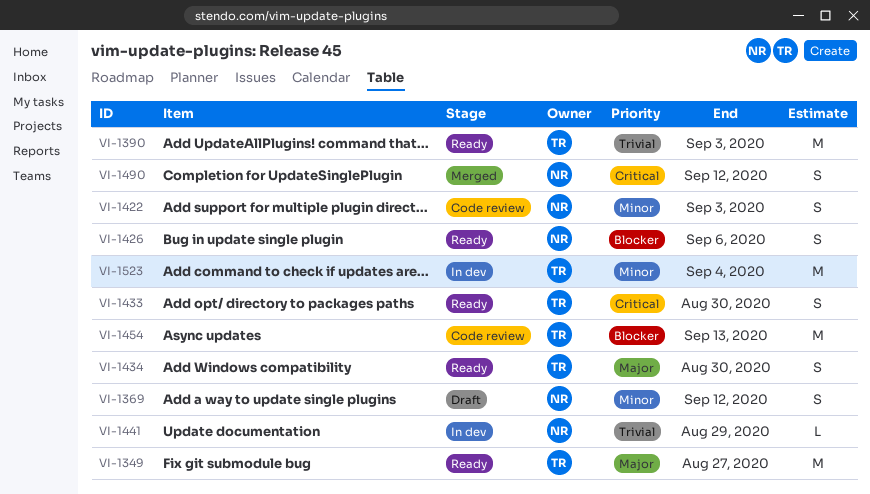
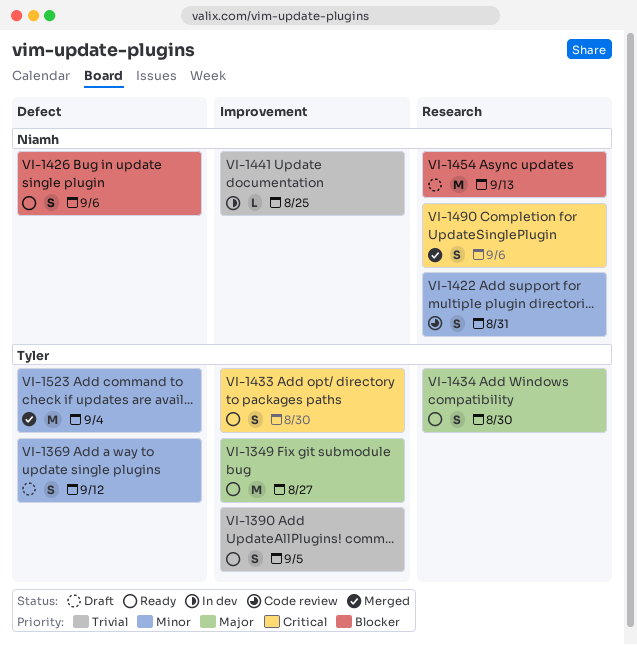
VI-1369, owner: Niamh -> Tyler
VI-1390, estimate: M -> S
VI-1390, due: Sep 3 -> Sep 5
VI-1422, due: Sep 3 -> Aug 31
VI-1441, due: Aug 29 -> Aug 25
VI-1454, status: Code review -> Draft
VI-1454, owner: Tyler -> Niamh
VI-1490, due: Sep 12 -> Sep 6
VI-1523, status: In dev -> Merged

